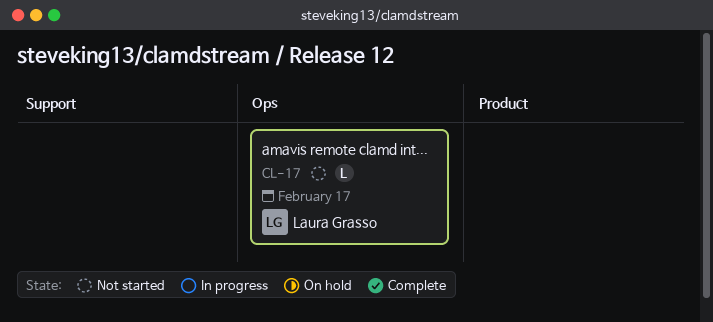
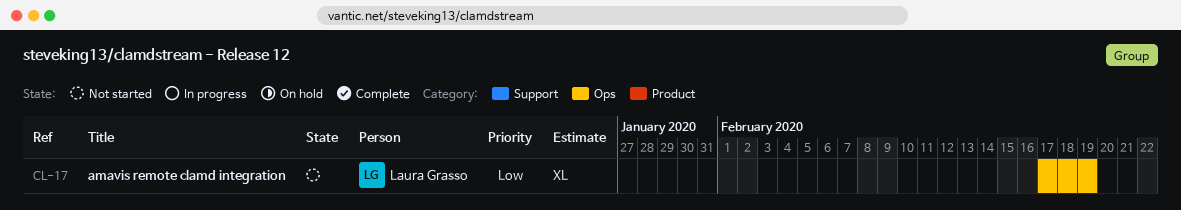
CL-17, estimate: L -> XL
CL-17, due: Feb 17 -> Feb 19

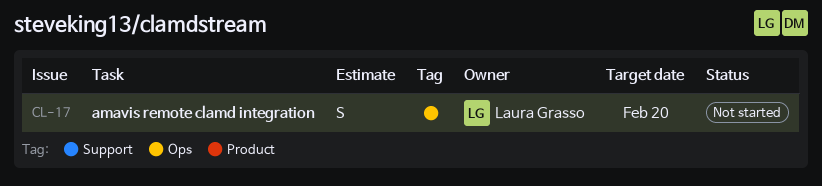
CL-17, estimate: XL -> S
CL-17, due: Feb 19 -> Feb 20

